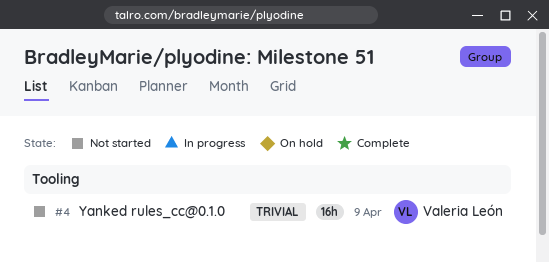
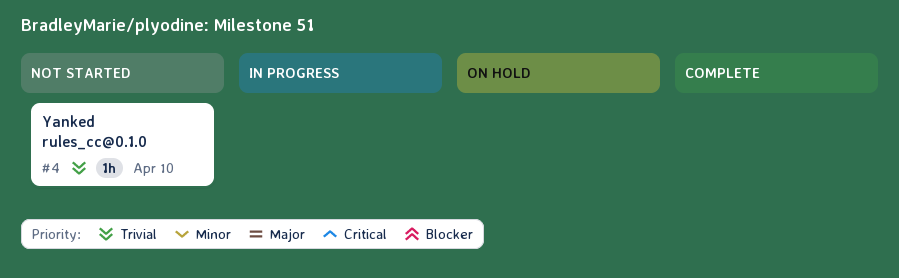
#4, estimate: 16h -> 1h
#4, due: Apr 9 -> Apr 10

